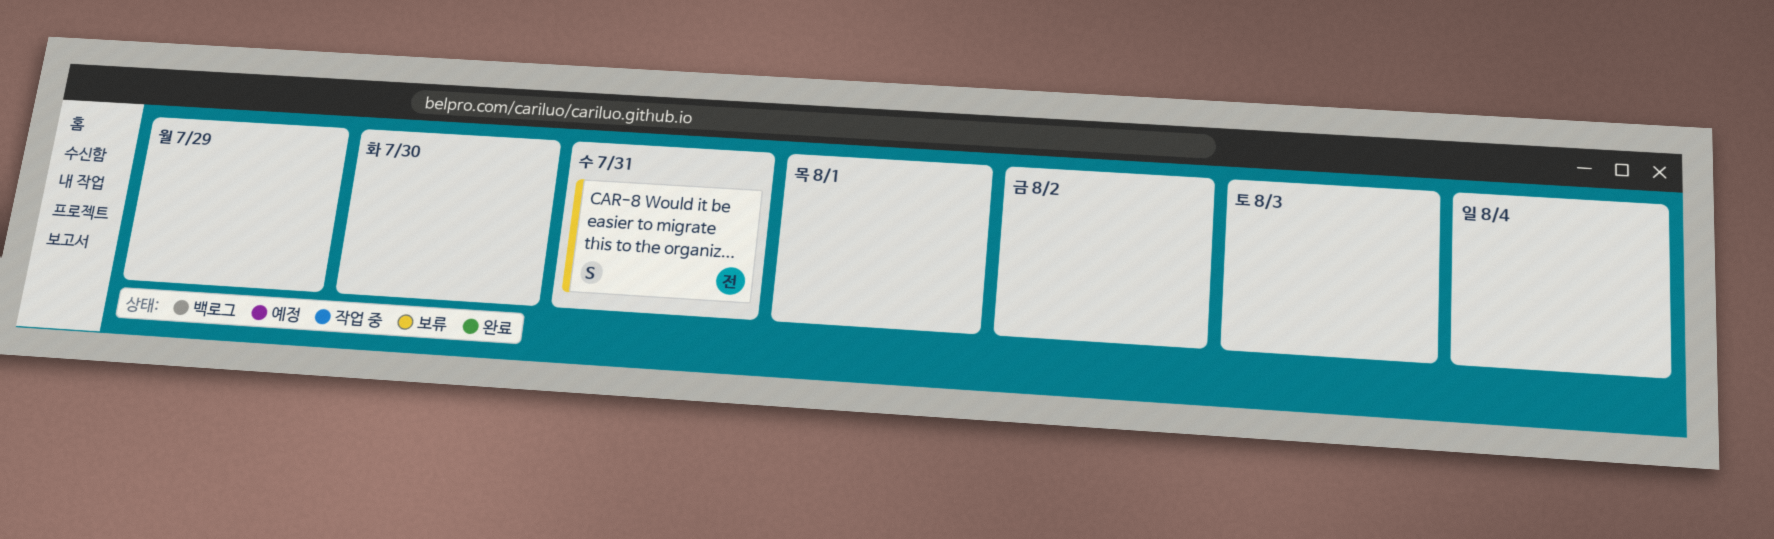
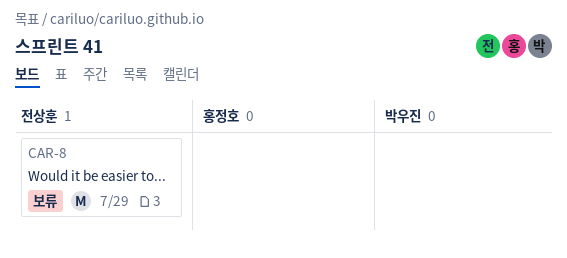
CAR-8, estimate: S -> M
CAR-8, due: Jul 31 -> Jul 29

